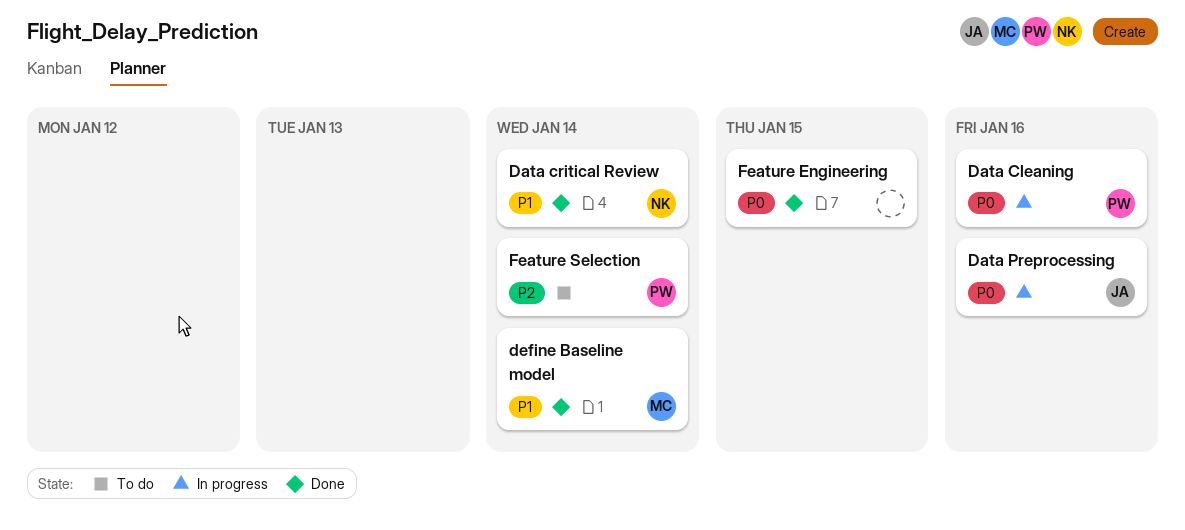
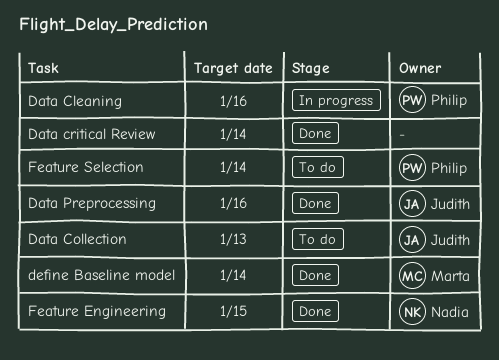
Data Collection: none -> present
Data critical Review, owner: Nadia -> none
Data Preprocessing, status: In progress -> Done
Feature Engineering, owner: none -> Nadia

